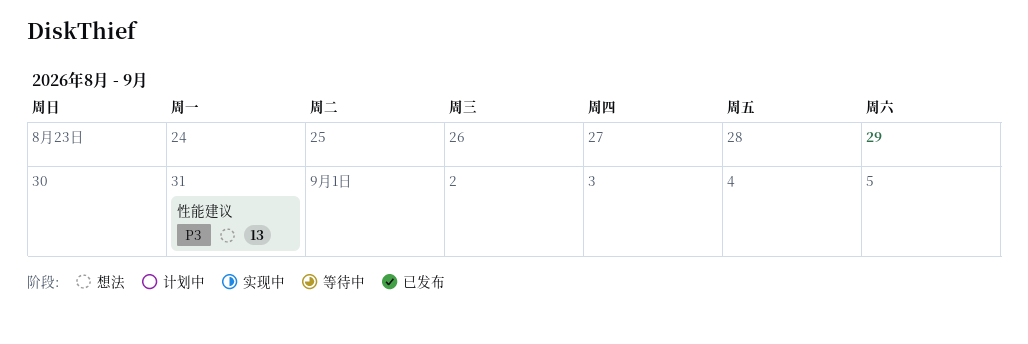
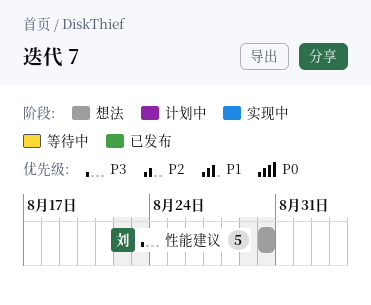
性能建议, estimate: 13 -> 5
性能建议, due: Aug 31 -> Aug 30

